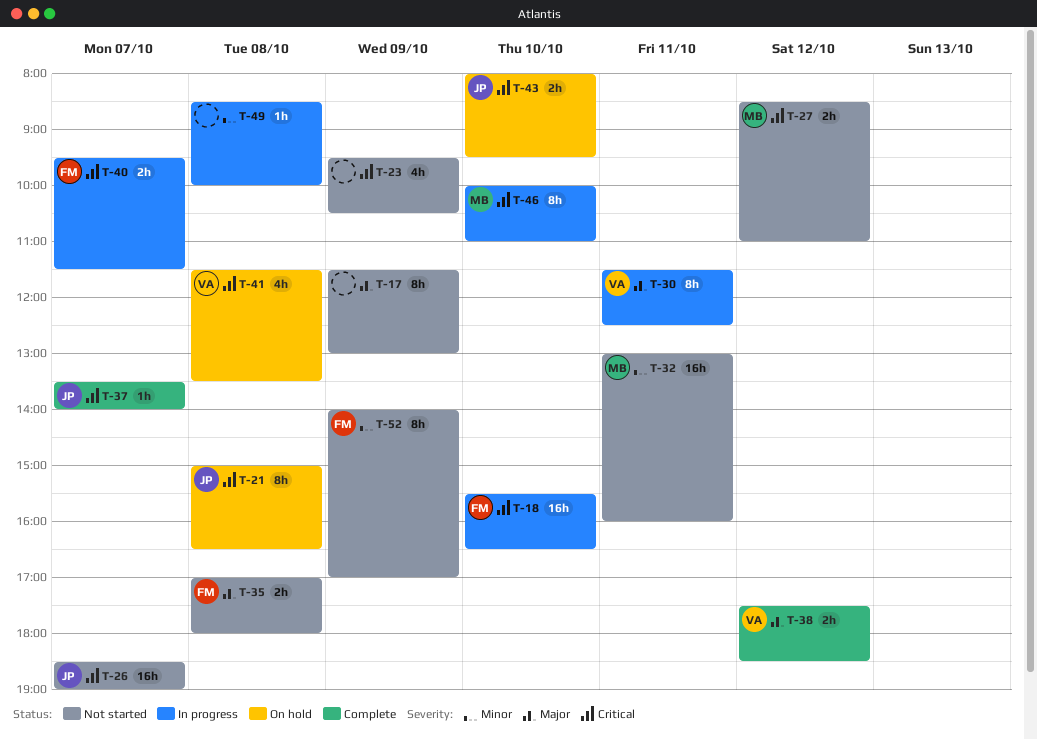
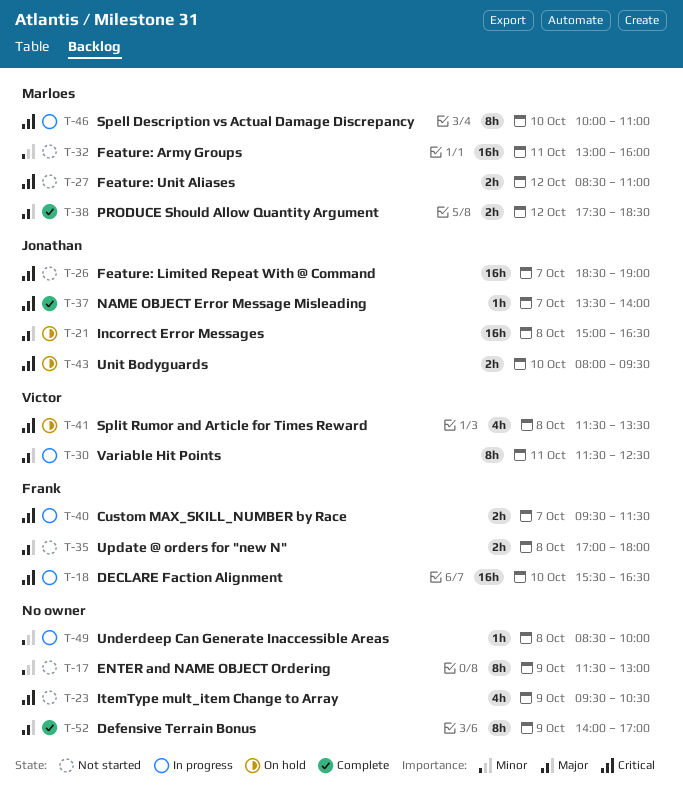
T-17, priority: Major -> Minor
T-21, priority: Critical -> Major
T-21, estimate: 8h -> 16h
T-38, owner: Victor -> Marloes
T-52, status: Not started -> Complete
T-52, owner: Frank -> none
T-52, priority: Minor -> Major

